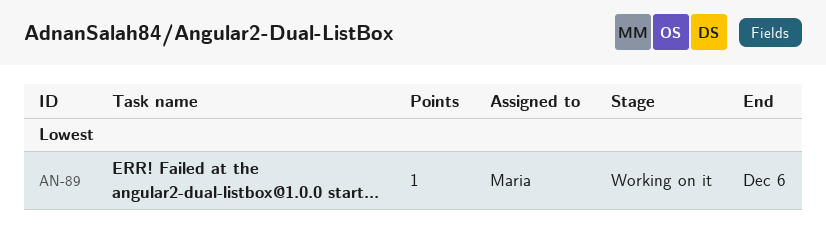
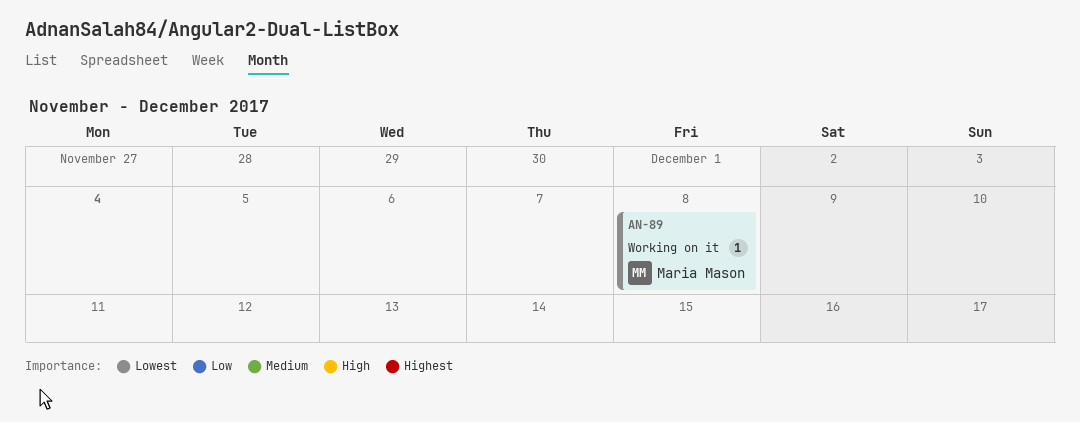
AN-89, due: Dec 6 -> Dec 8

